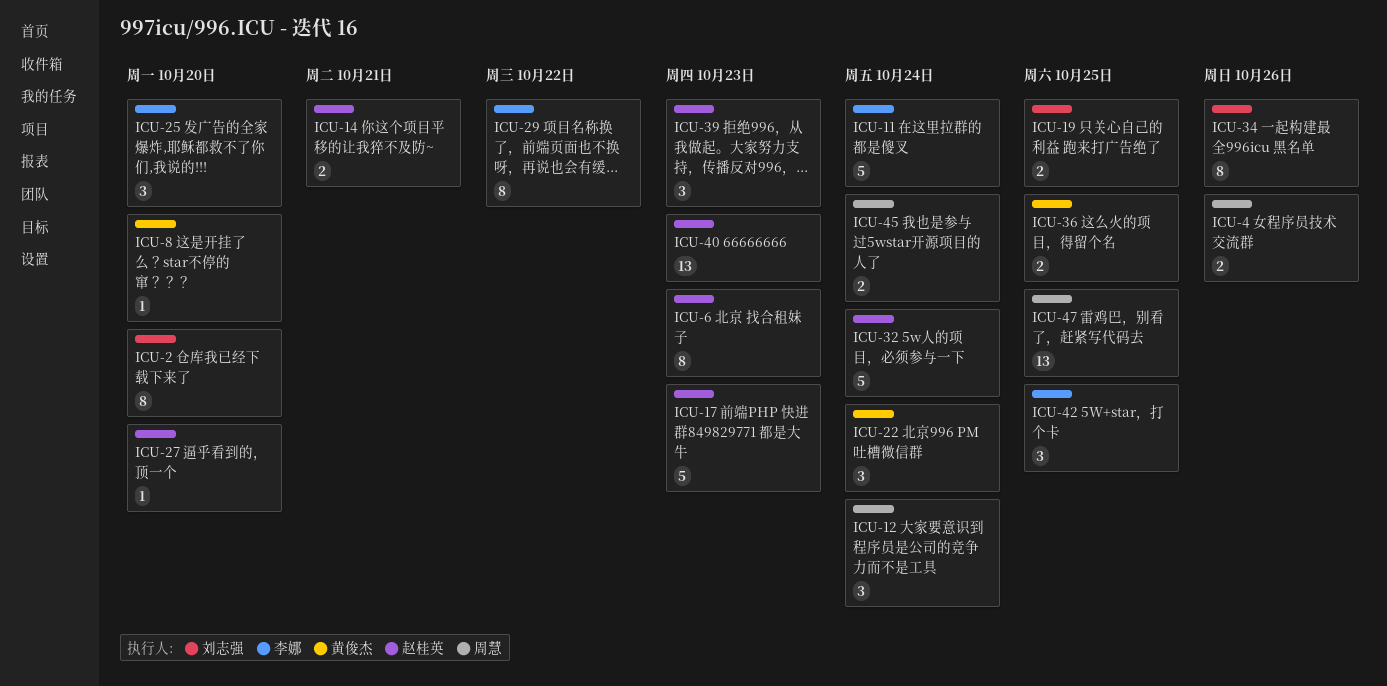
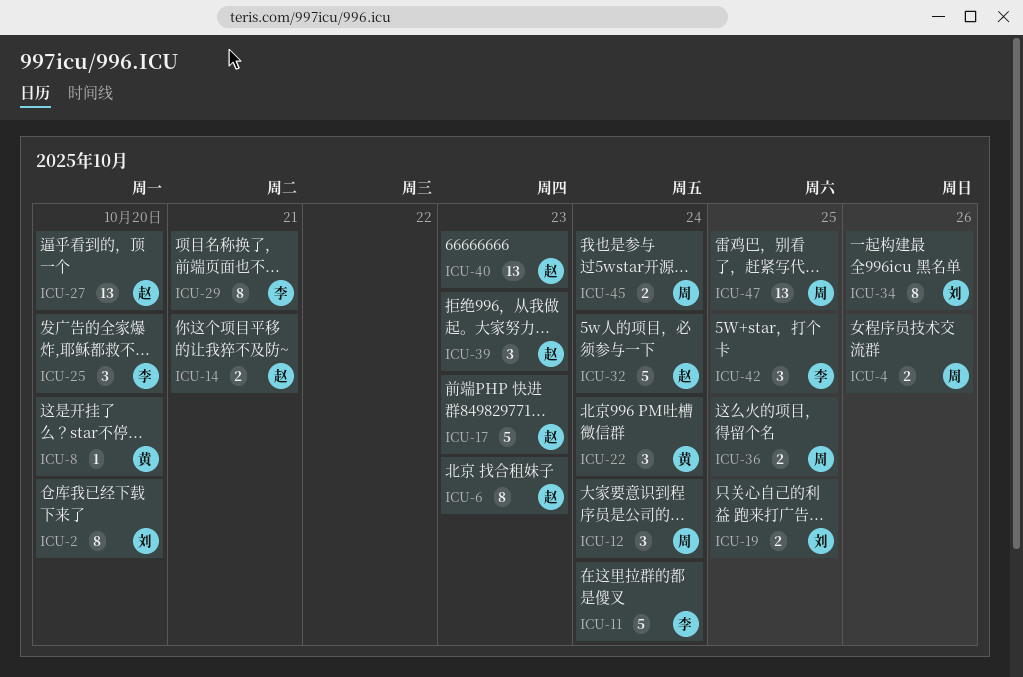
ICU-27, estimate: 1 -> 13
ICU-29, due: Oct 22 -> Oct 21
ICU-36, owner: 黄俊杰 -> 周慧

